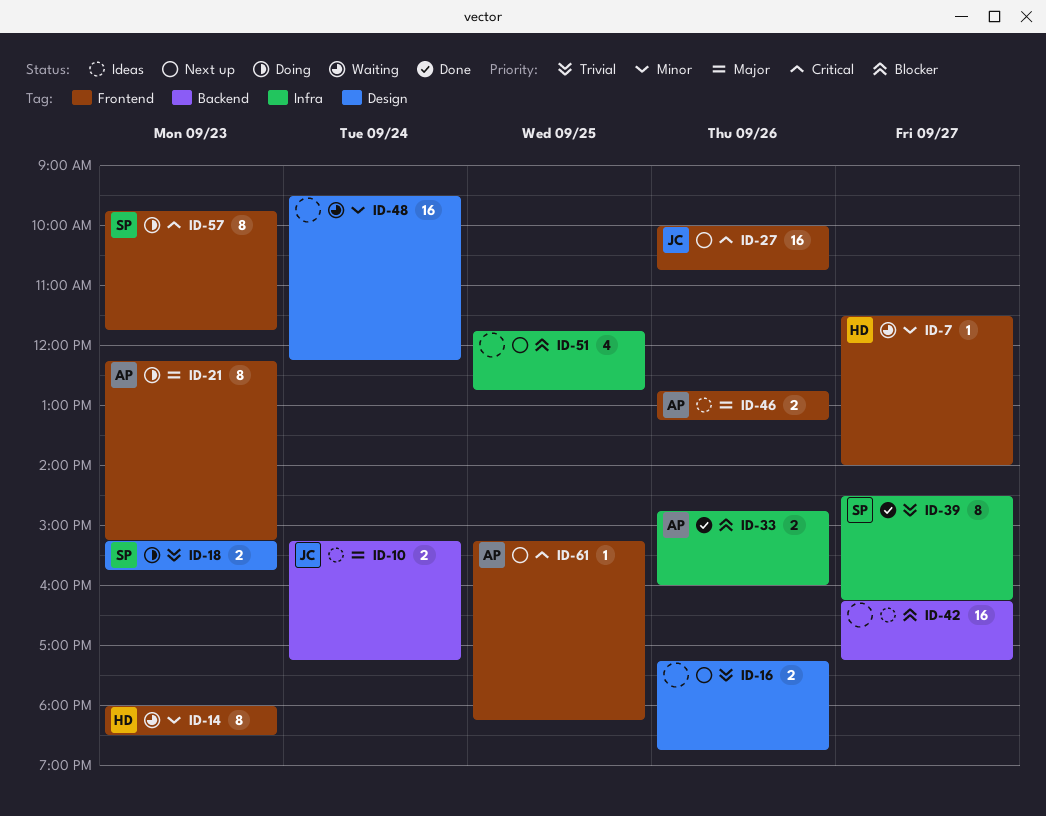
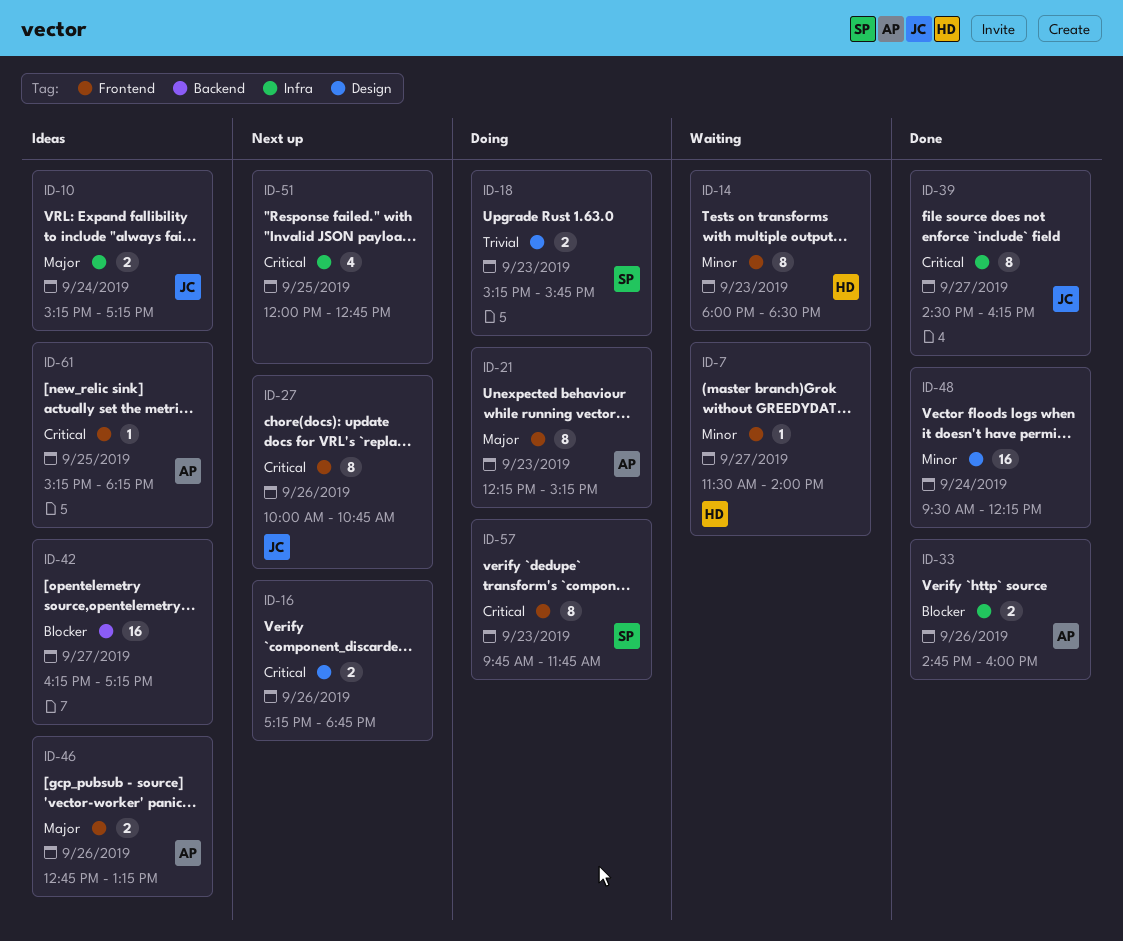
ID-10, label: Backend -> Infra
ID-16, priority: Trivial -> Critical
ID-27, estimate: 16 -> 8
ID-39, owner: SP -> JC
ID-39, priority: Trivial -> Critical
ID-48, status: Waiting -> Done
ID-51, priority: Blocker -> Critical
ID-51, begins: 11:45 -> 12:00
ID-61, status: Next up -> Ideas

